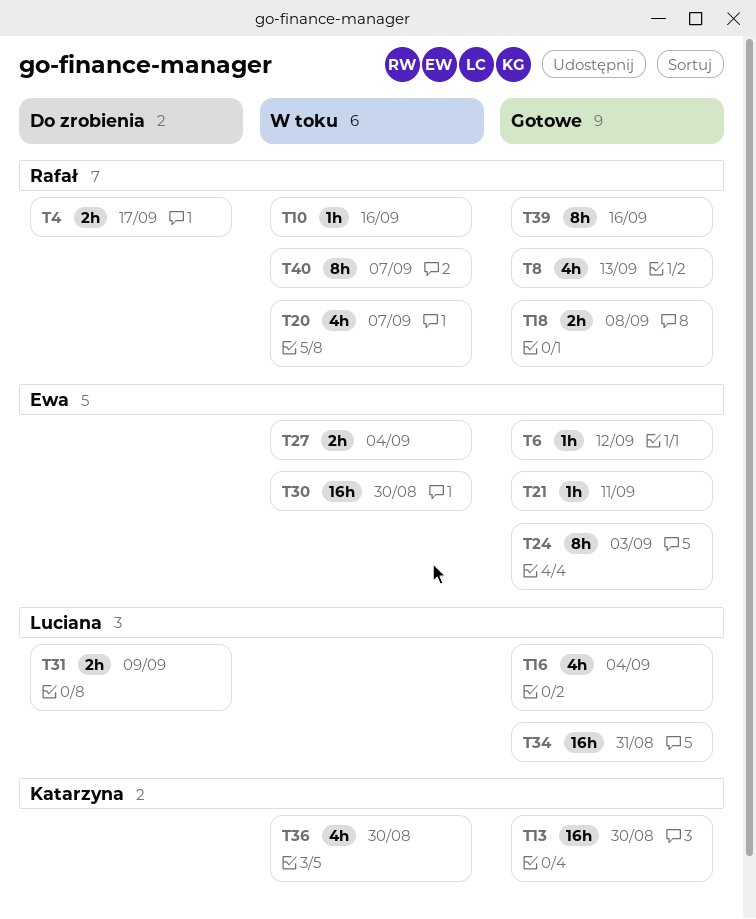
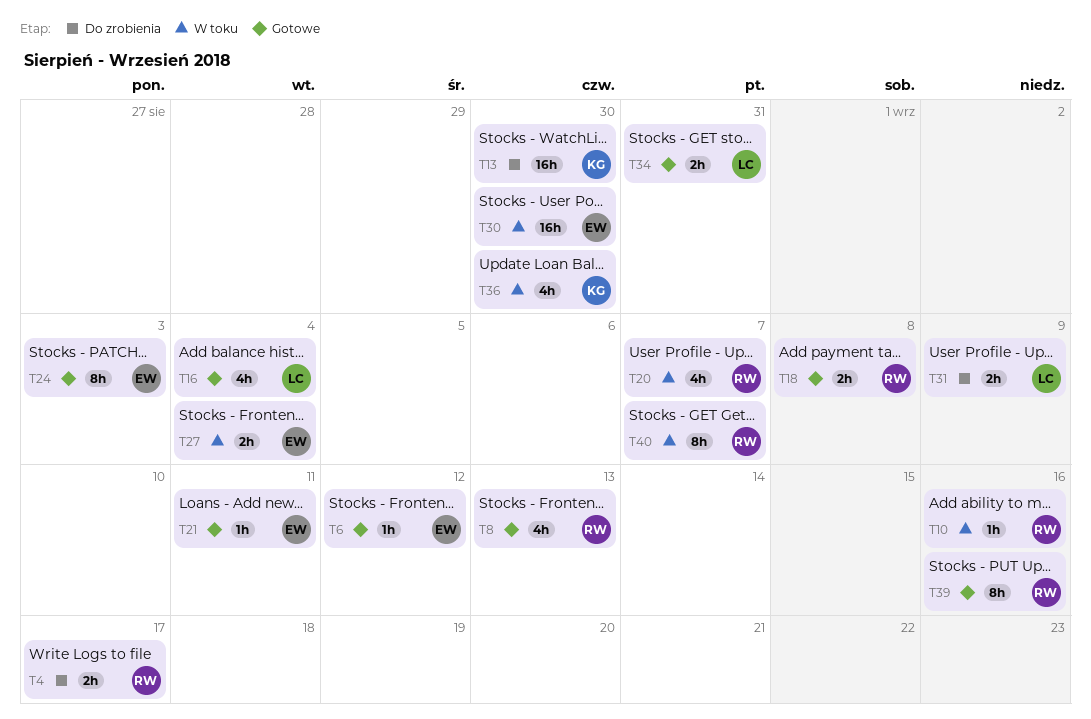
T13, status: Gotowe -> Do zrobienia
T34, estimate: 16h -> 2h

